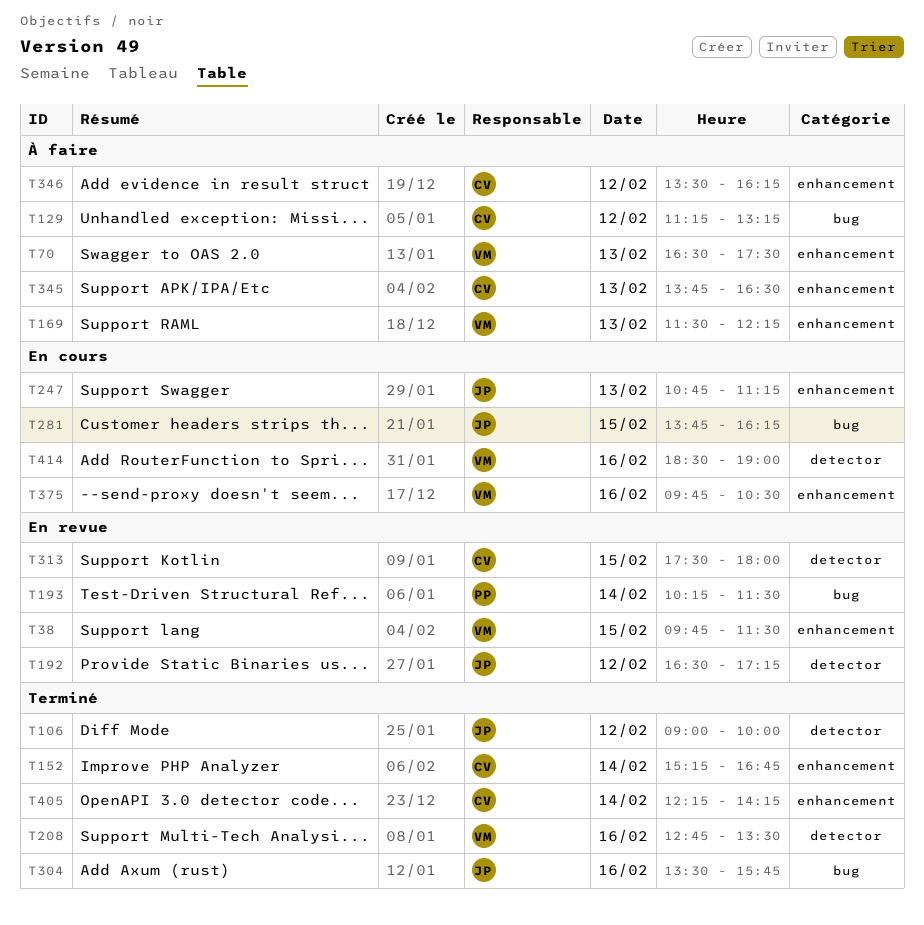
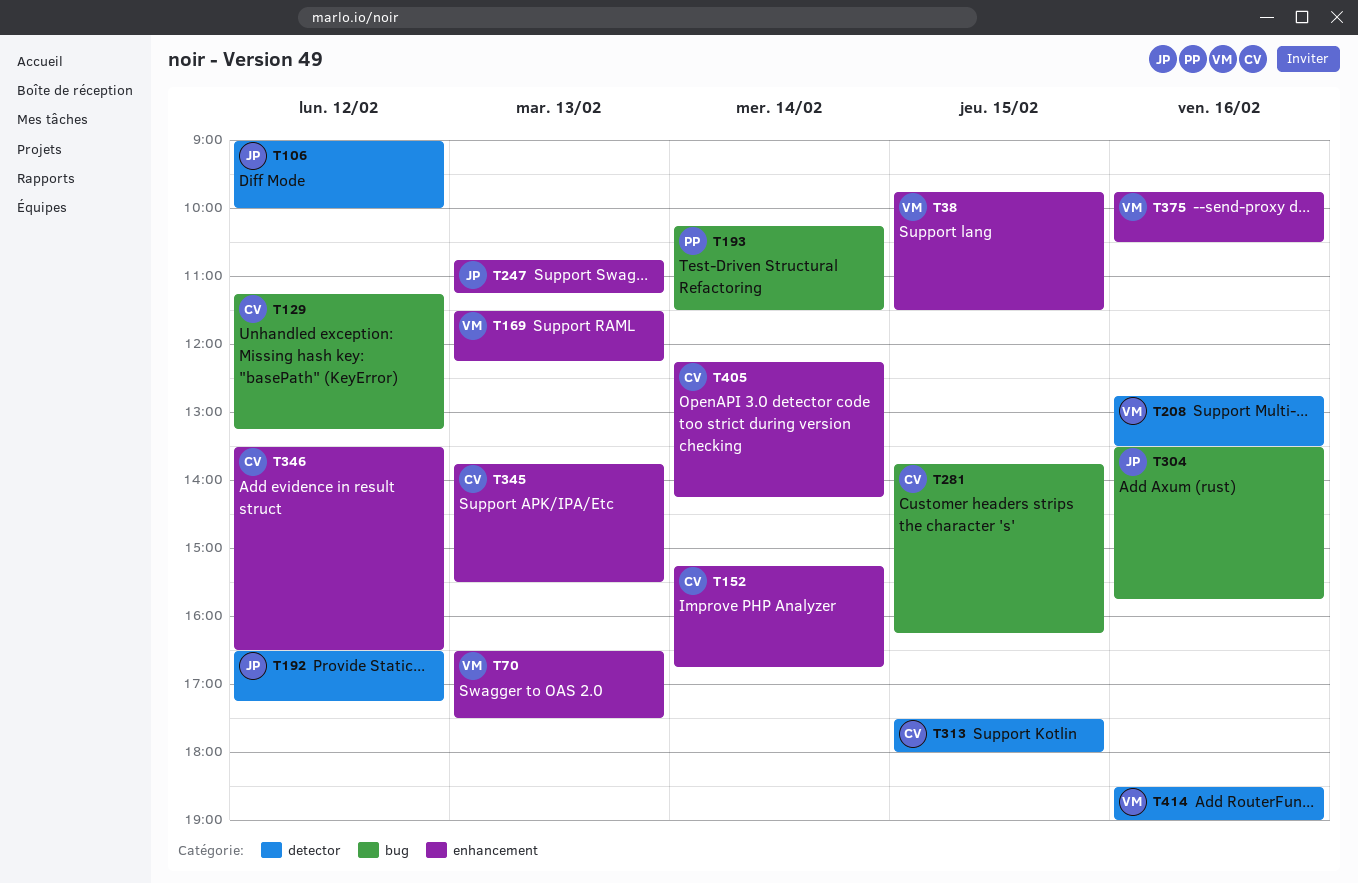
T281, owner: JP -> CV
T345, ends: 16:30 -> 15:30
T346, ends: 16:15 -> 16:30

